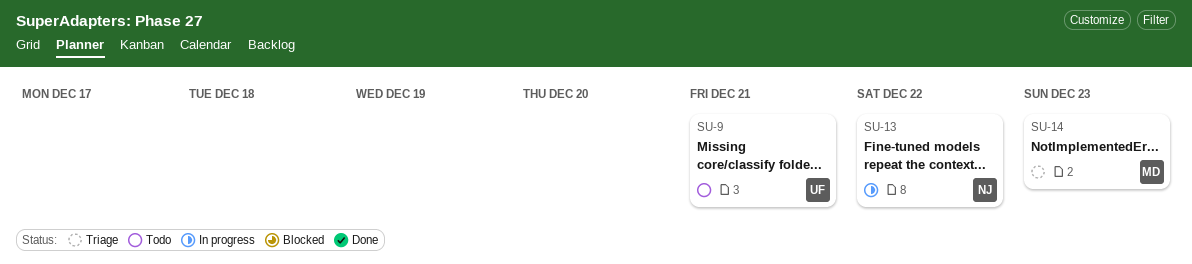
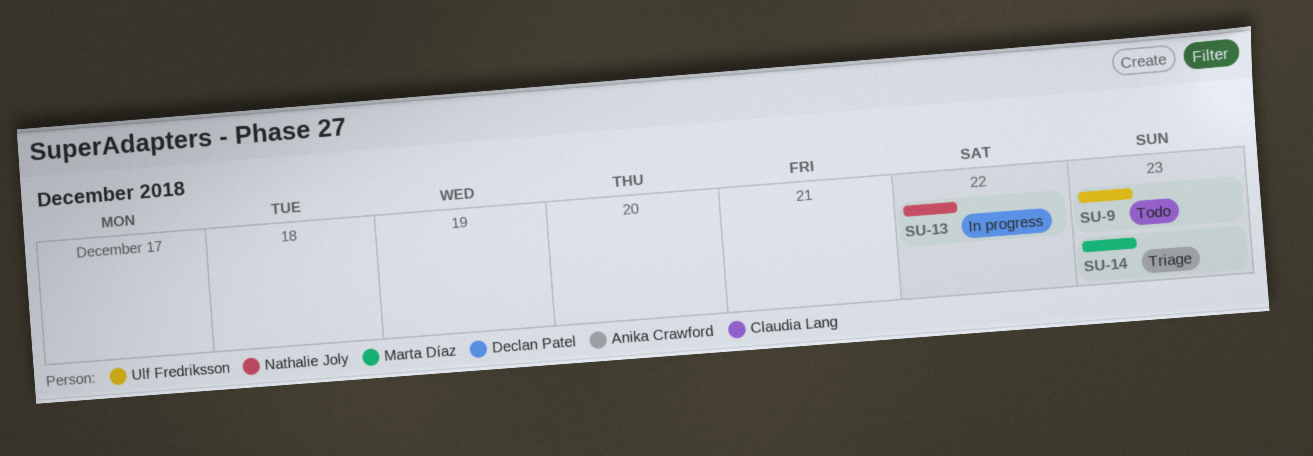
SU-9, due: Dec 21 -> Dec 23

